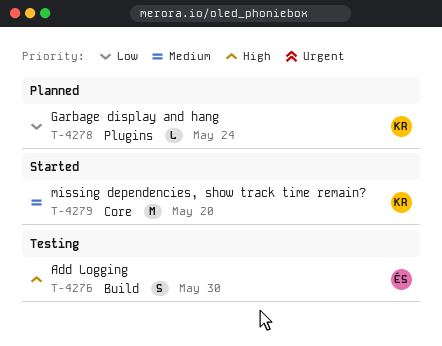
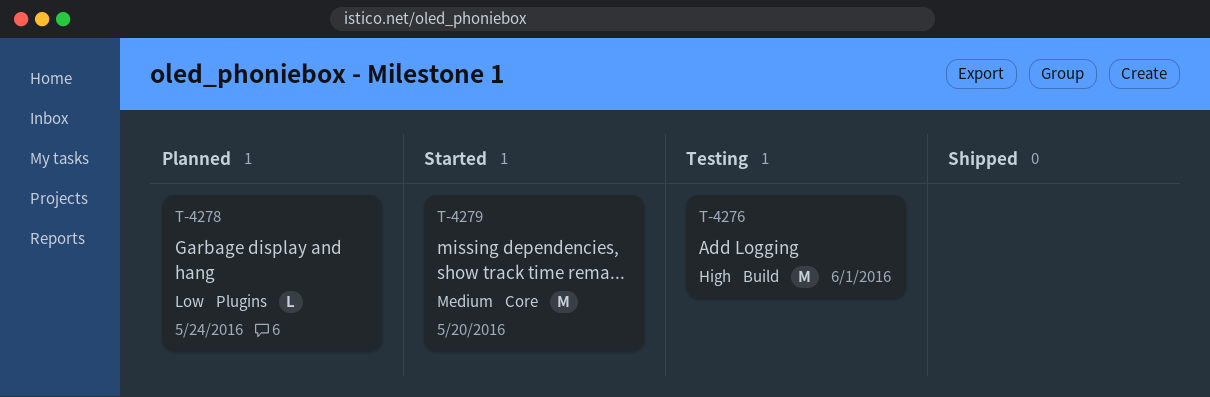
T-4276, estimate: S -> M
T-4276, due: May 30 -> Jun 1

